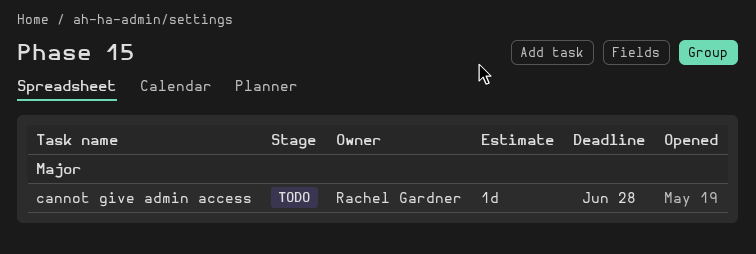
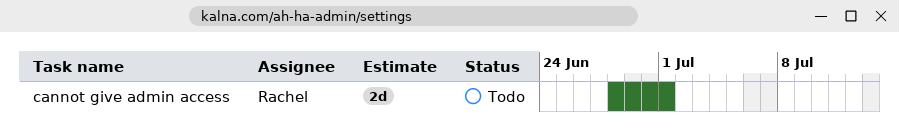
cannot give admin access, estimate: 1d -> 2d
cannot give admin access, due: Jun 28 -> Jul 1

